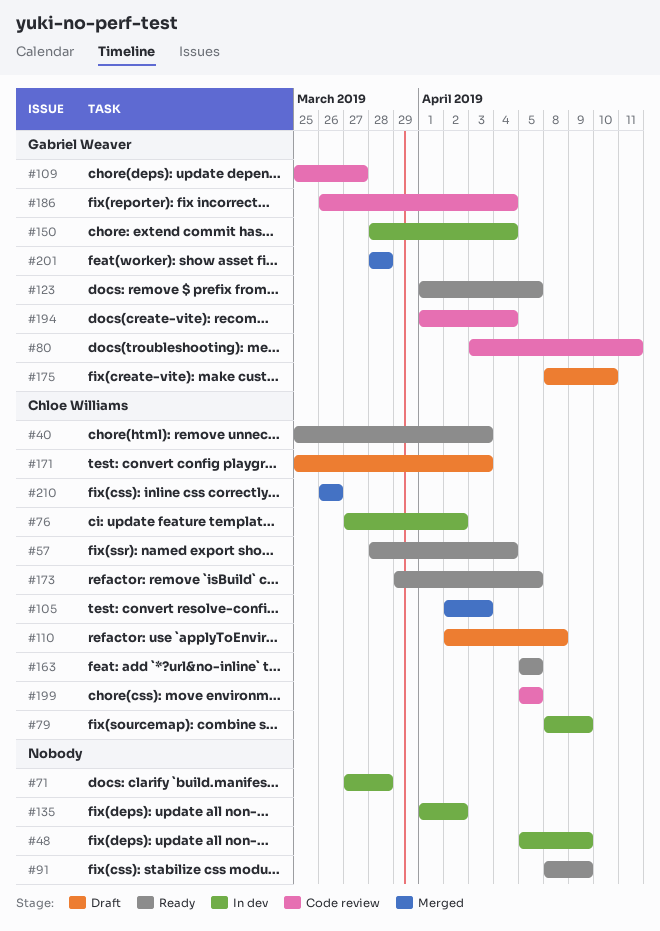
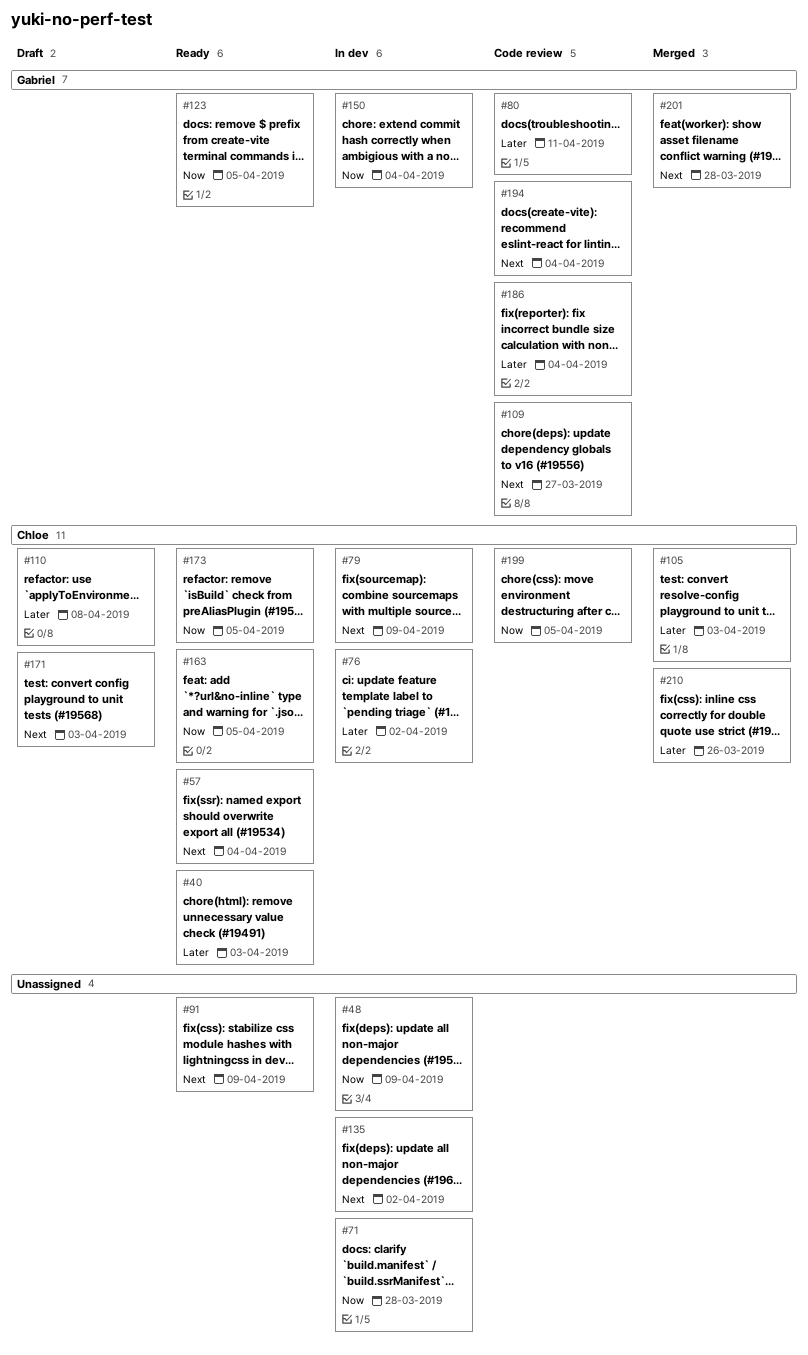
#175: present -> none

